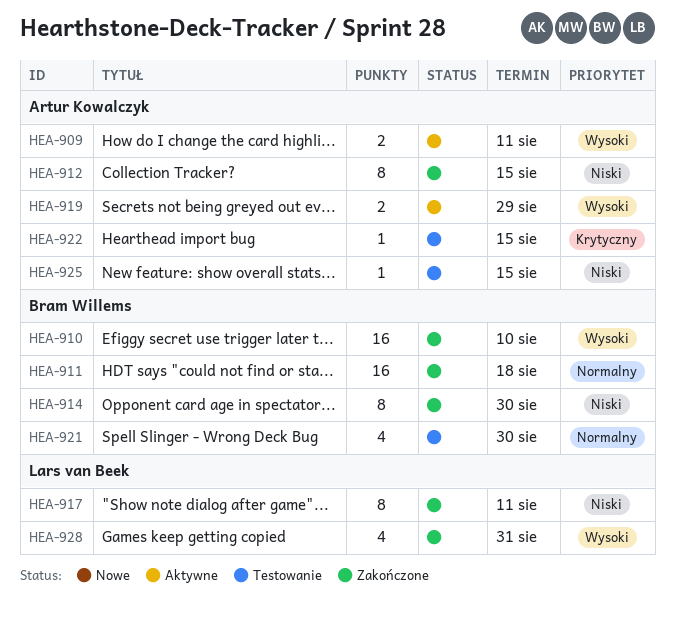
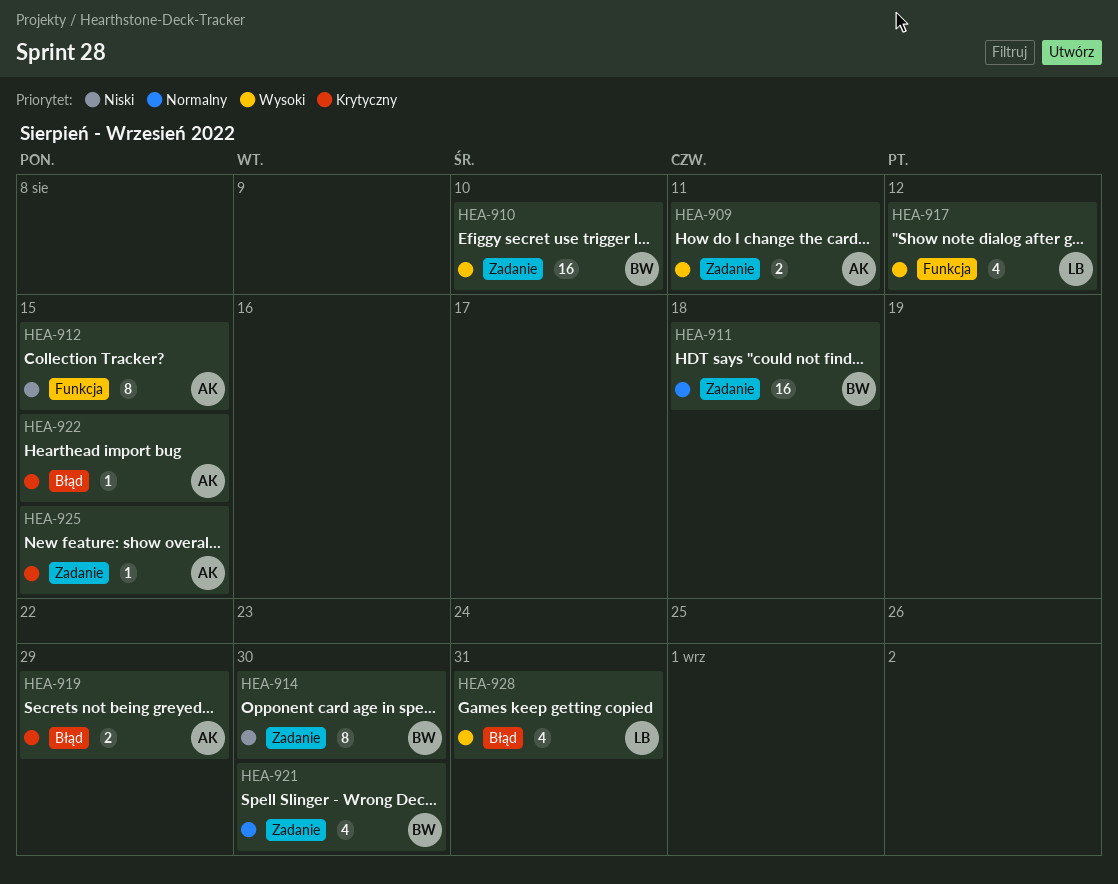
HEA-917, priority: Niski -> Wysoki
HEA-917, estimate: 8 -> 4
HEA-917, due: Aug 11 -> Aug 12
HEA-919, priority: Wysoki -> Krytyczny
HEA-925, priority: Niski -> Krytyczny

